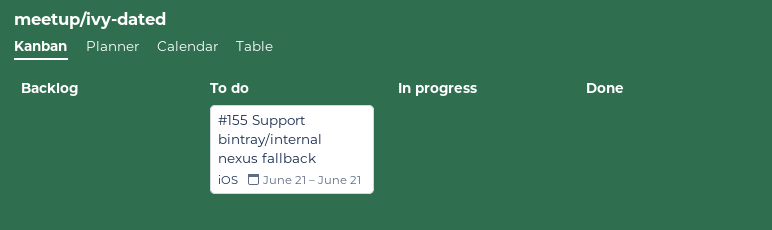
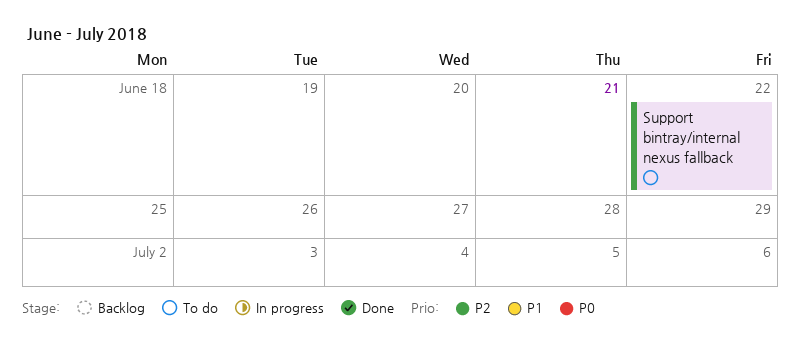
Support bintray/internal nexus fallback, due: Jun 21 -> Jun 22

